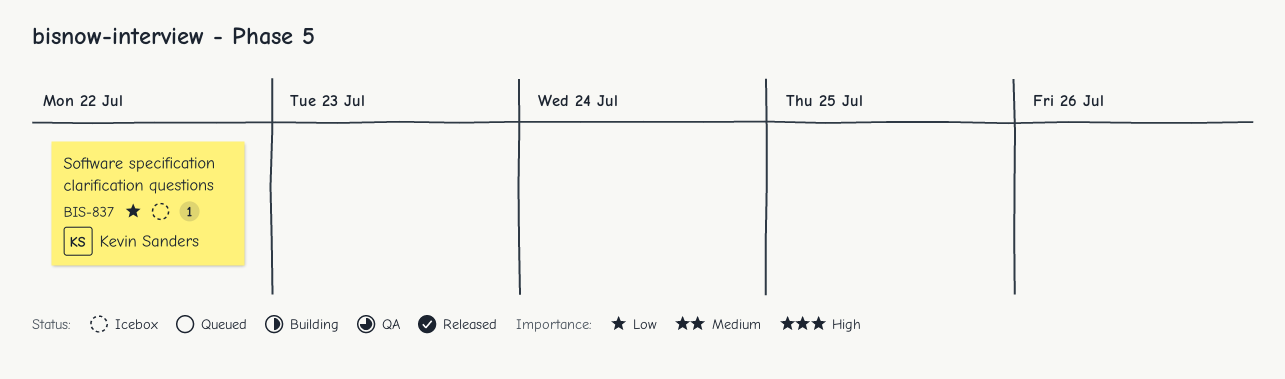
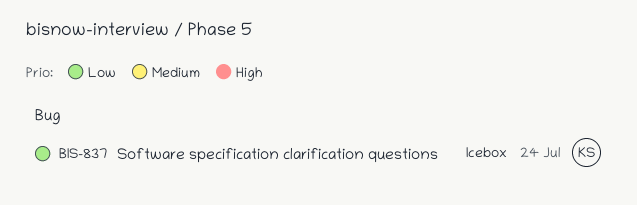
BIS-837, due: Jul 22 -> Jul 24

